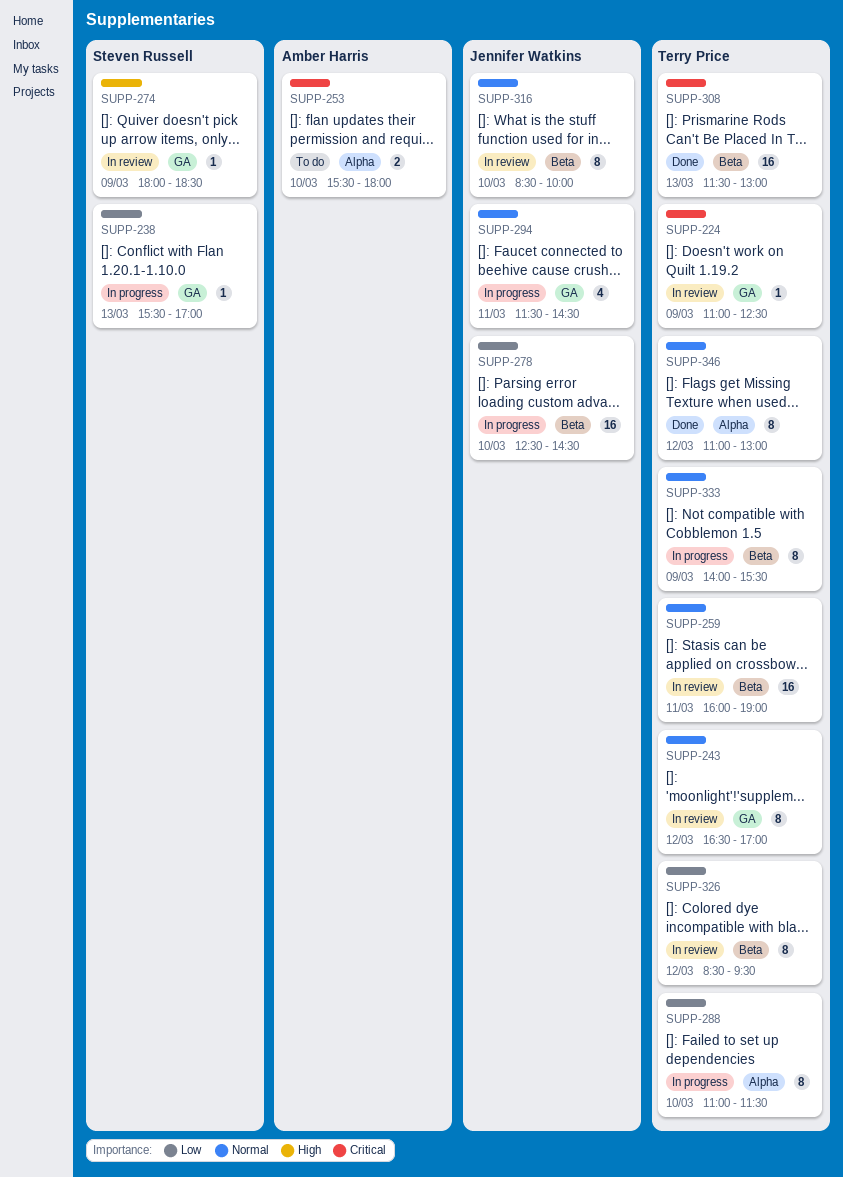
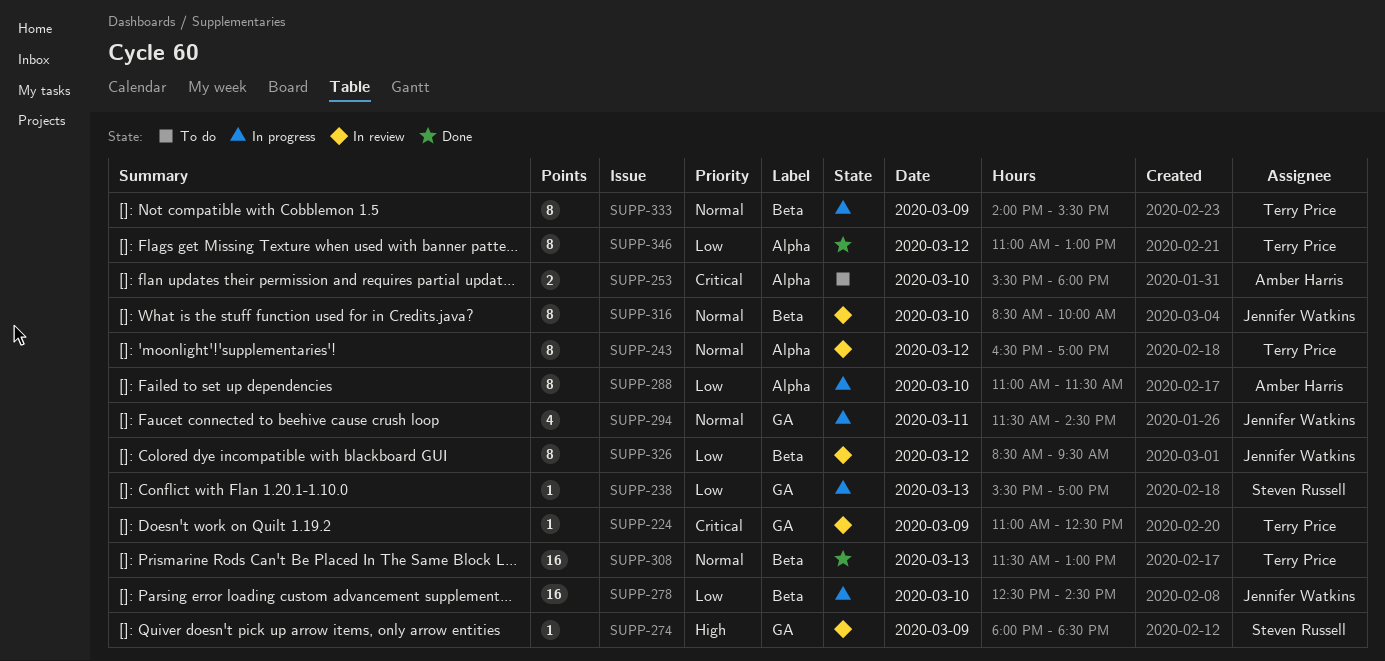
SUPP-243, label: GA -> Alpha
SUPP-259: present -> none
SUPP-288, owner: Terry Price -> Amber Harris
SUPP-308, priority: Critical -> Normal
SUPP-326, owner: Terry Price -> Jennifer Watkins
SUPP-346, priority: Normal -> Low

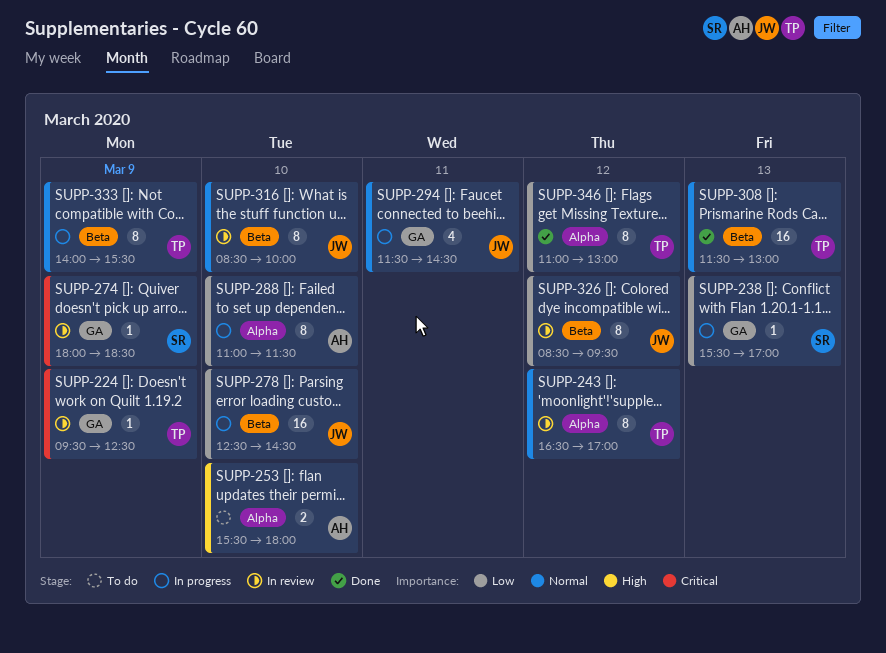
SUPP-224, begins: 11:00 -> 09:30
SUPP-253, priority: Critical -> High
SUPP-274, priority: High -> Critical

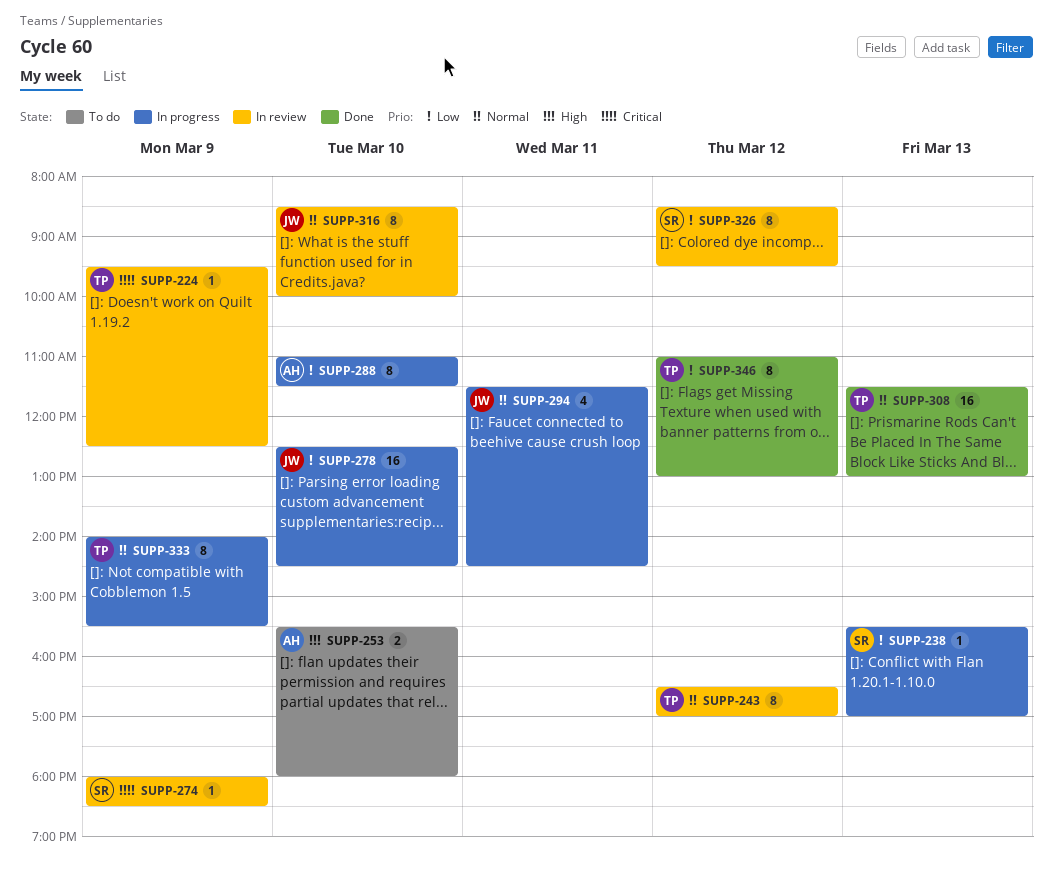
SUPP-326, owner: JW -> SR

